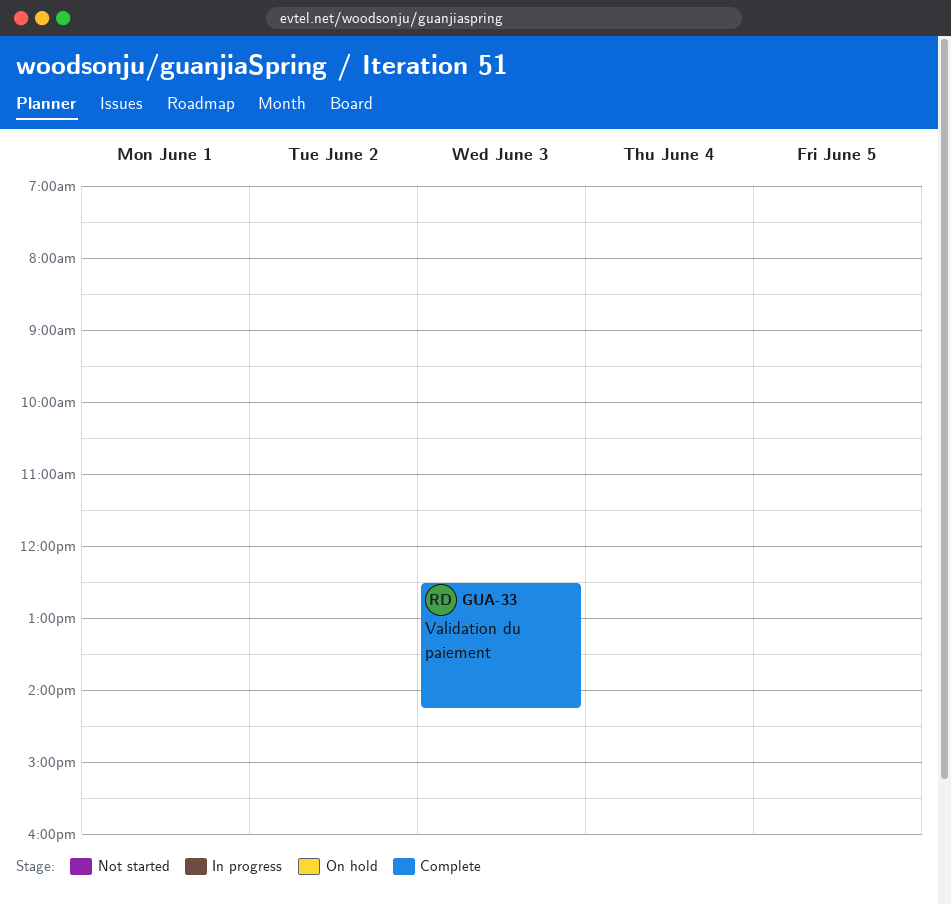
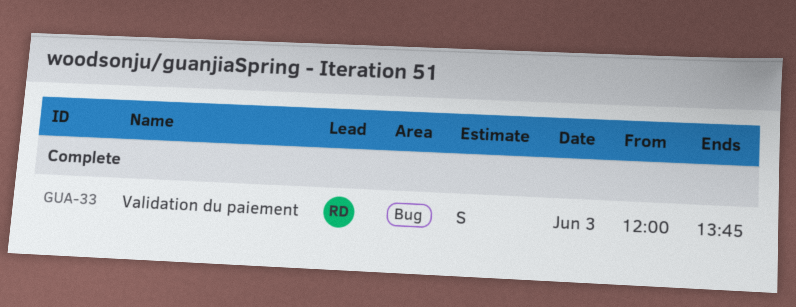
GUA-33, begins: 12:30 -> 12:00
GUA-33, ends: 14:15 -> 13:45

